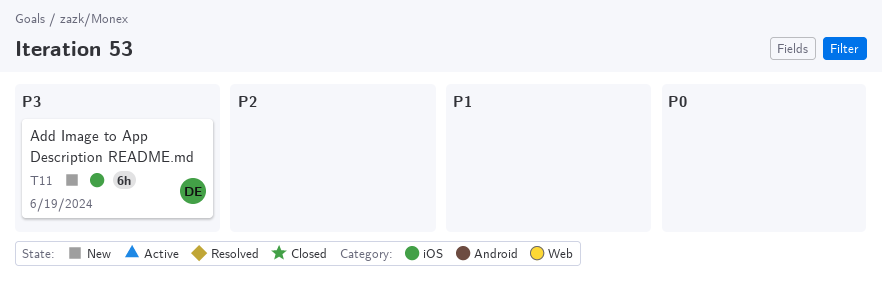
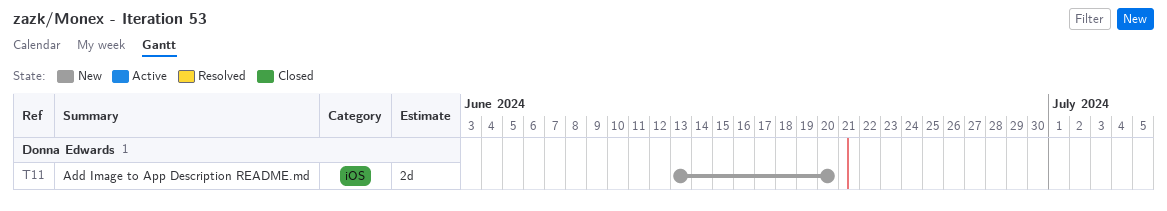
T11, estimate: 6h -> 2d
T11, due: Jun 19 -> Jun 20

